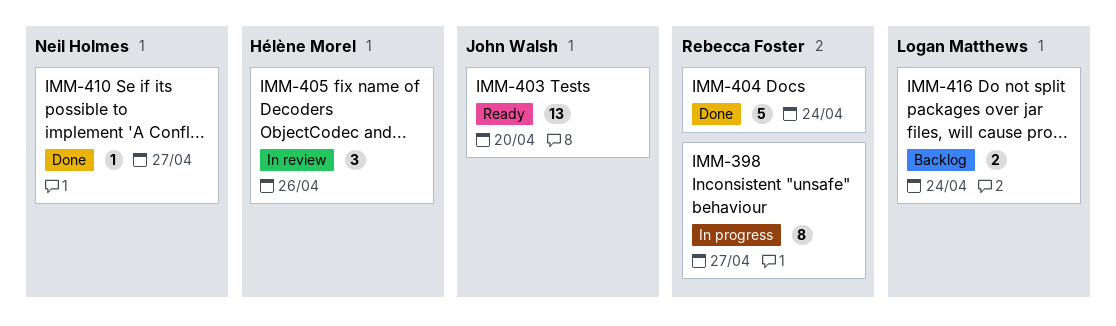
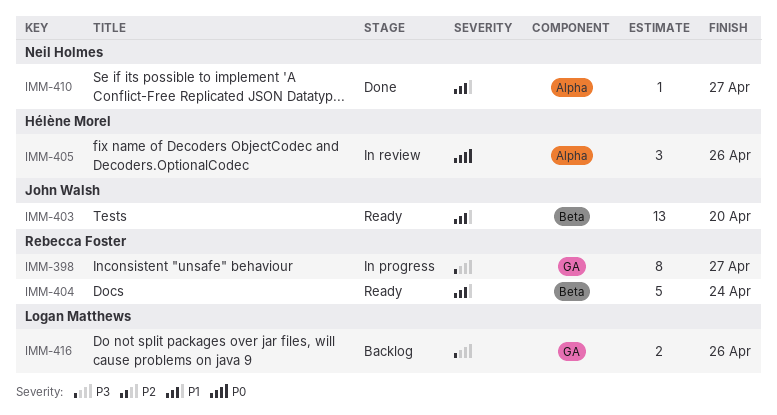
IMM-404, status: Done -> Ready
IMM-416, due: Apr 24 -> Apr 26

